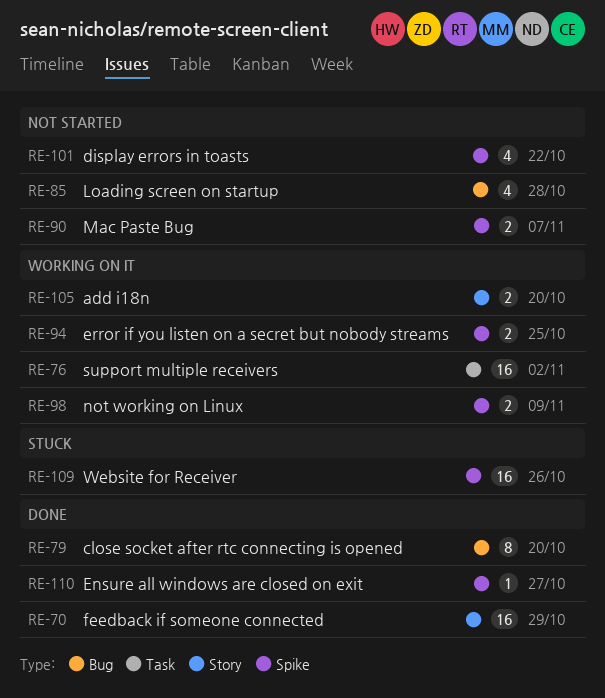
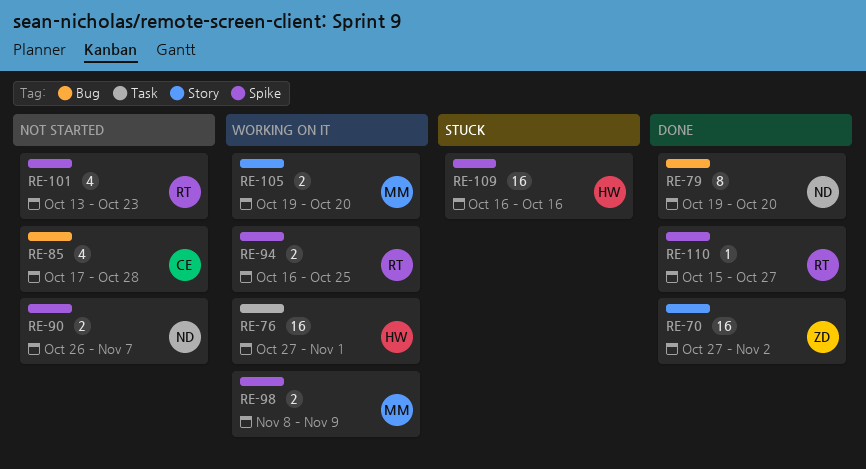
RE-70, due: Oct 29 -> Nov 2
RE-76, due: Nov 2 -> Nov 1
RE-101, due: Oct 22 -> Oct 23
RE-109, due: Oct 26 -> Oct 16

